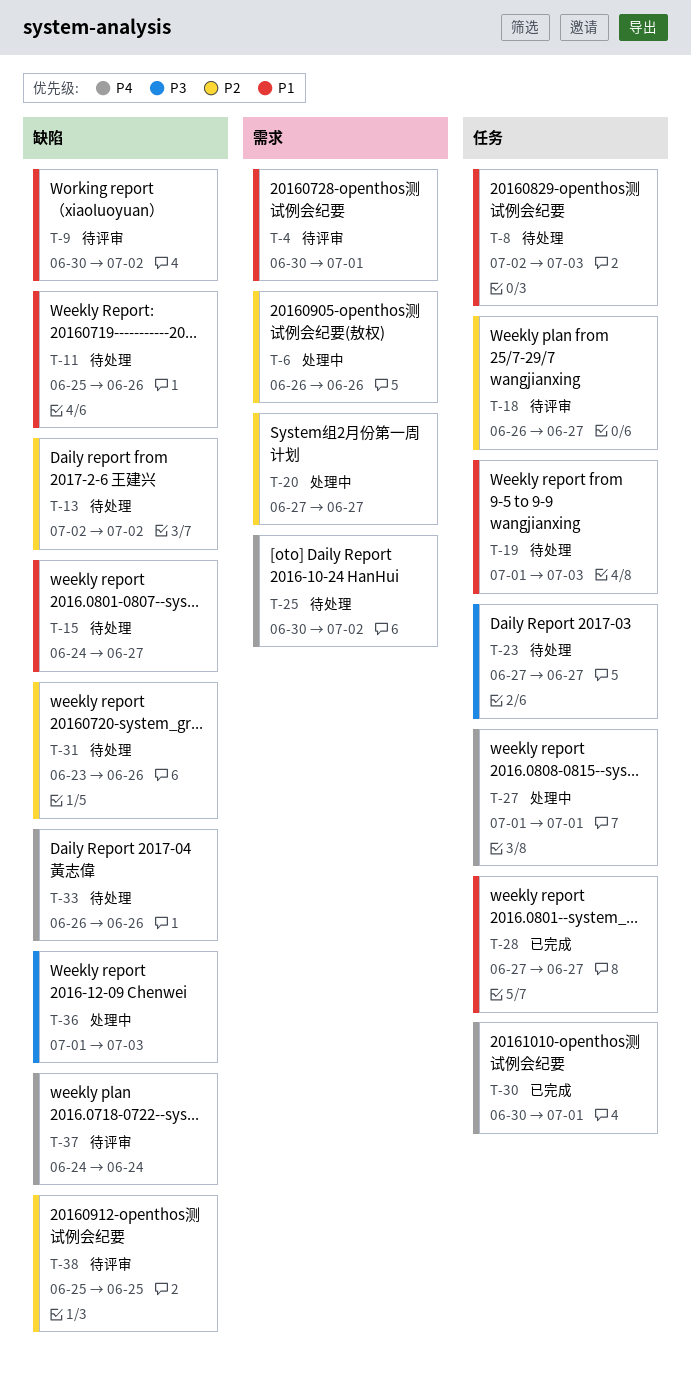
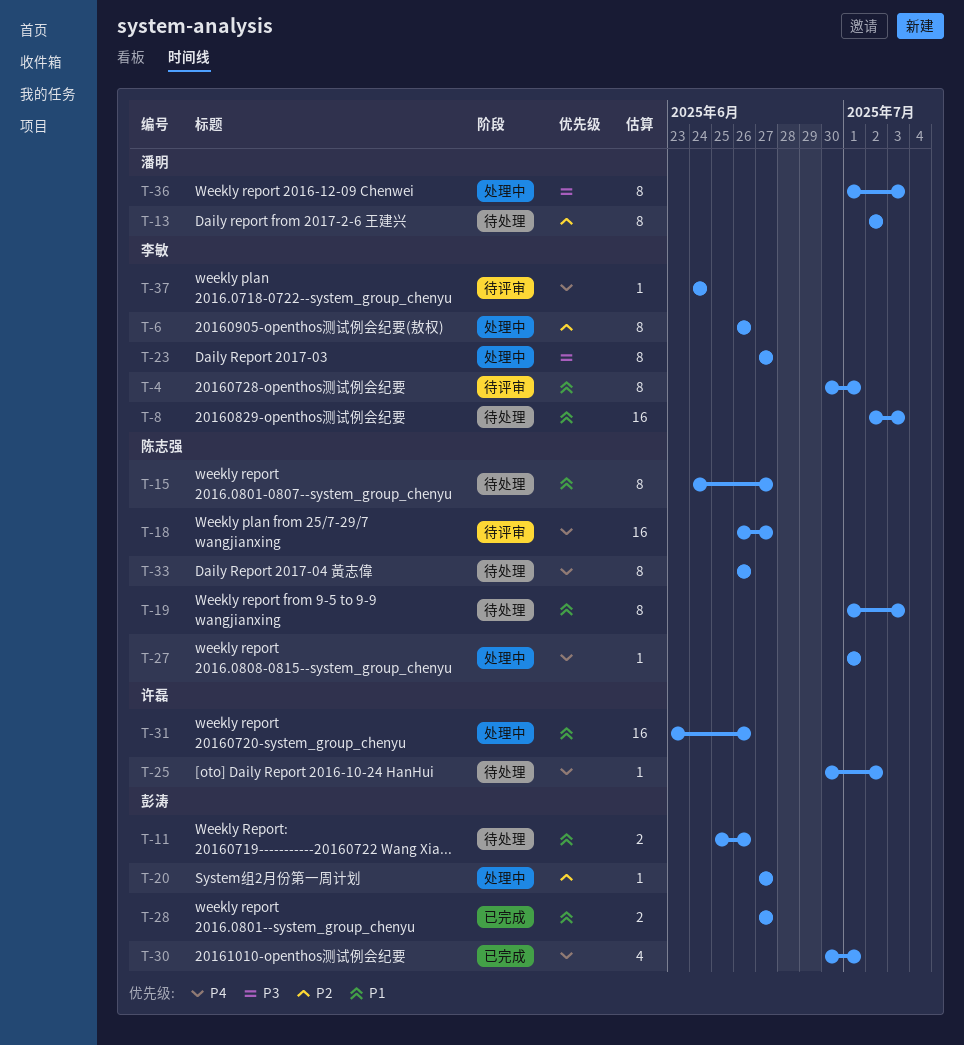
T-9: present -> none
T-18, priority: P2 -> P4
T-23, status: 待处理 -> 处理中
T-31, status: 待处理 -> 处理中
T-31, priority: P2 -> P1
T-38: present -> none

